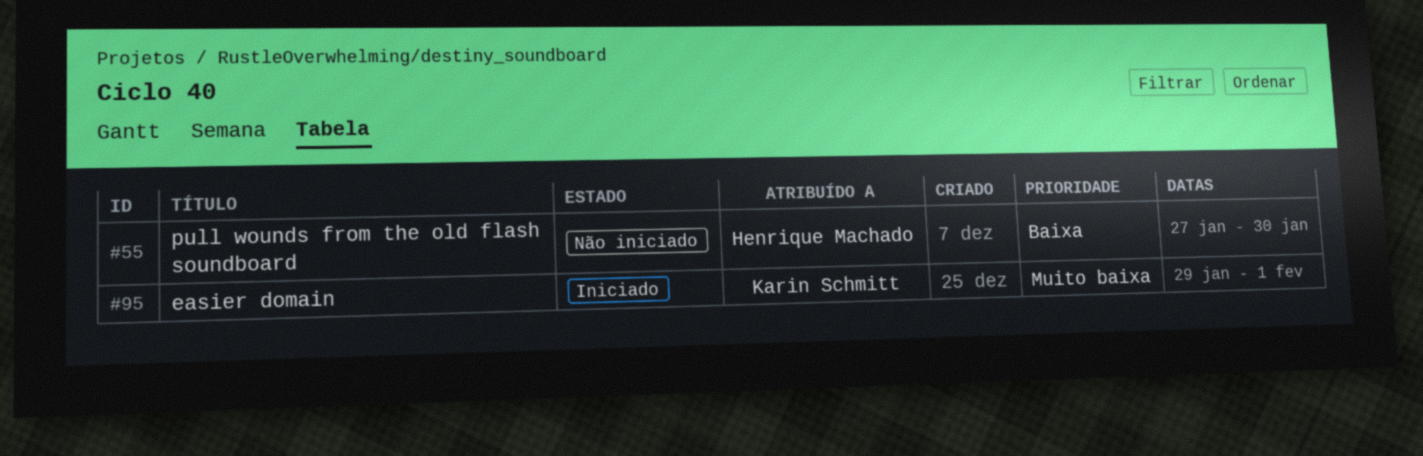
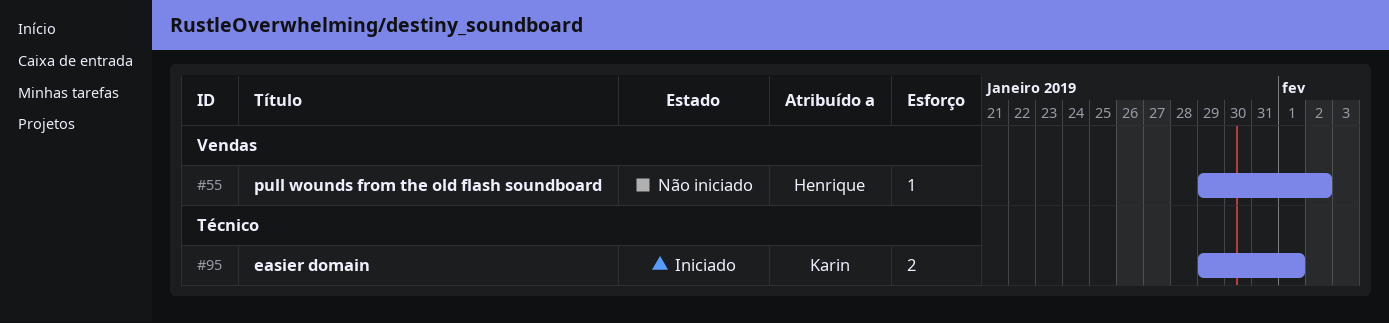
#55, start: Jan 27 -> Jan 29
#55, due: Jan 30 -> Feb 2

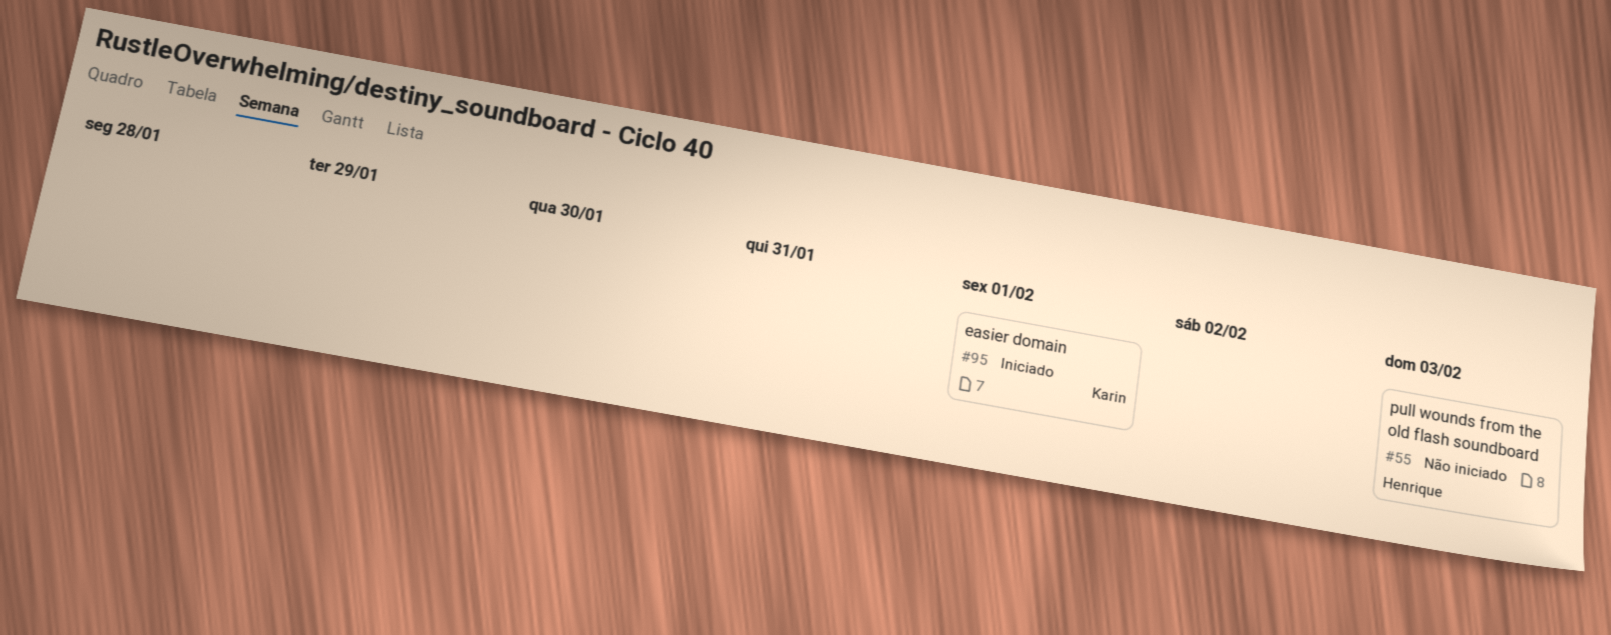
#55, due: Feb 2 -> Feb 3

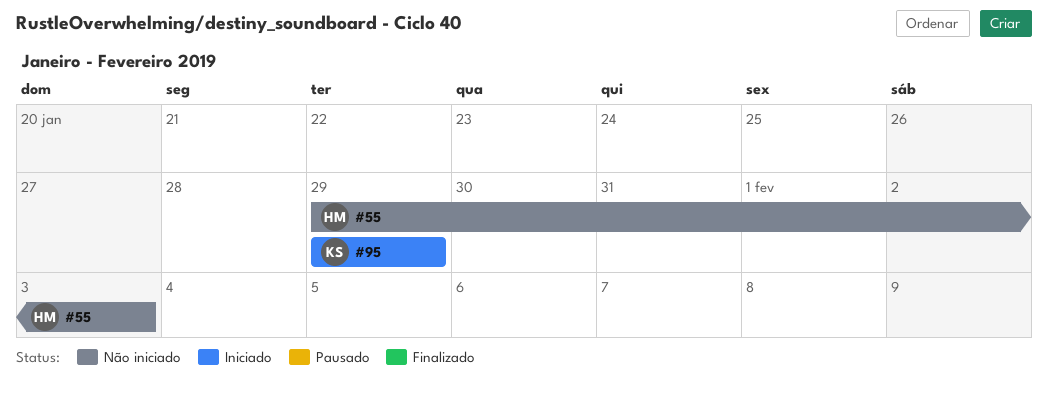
#95, due: Feb 1 -> Jan 29

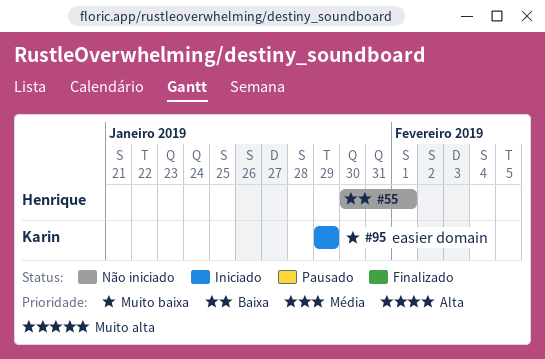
#55, start: Jan 29 -> Jan 30
#55, due: Feb 3 -> Feb 1

